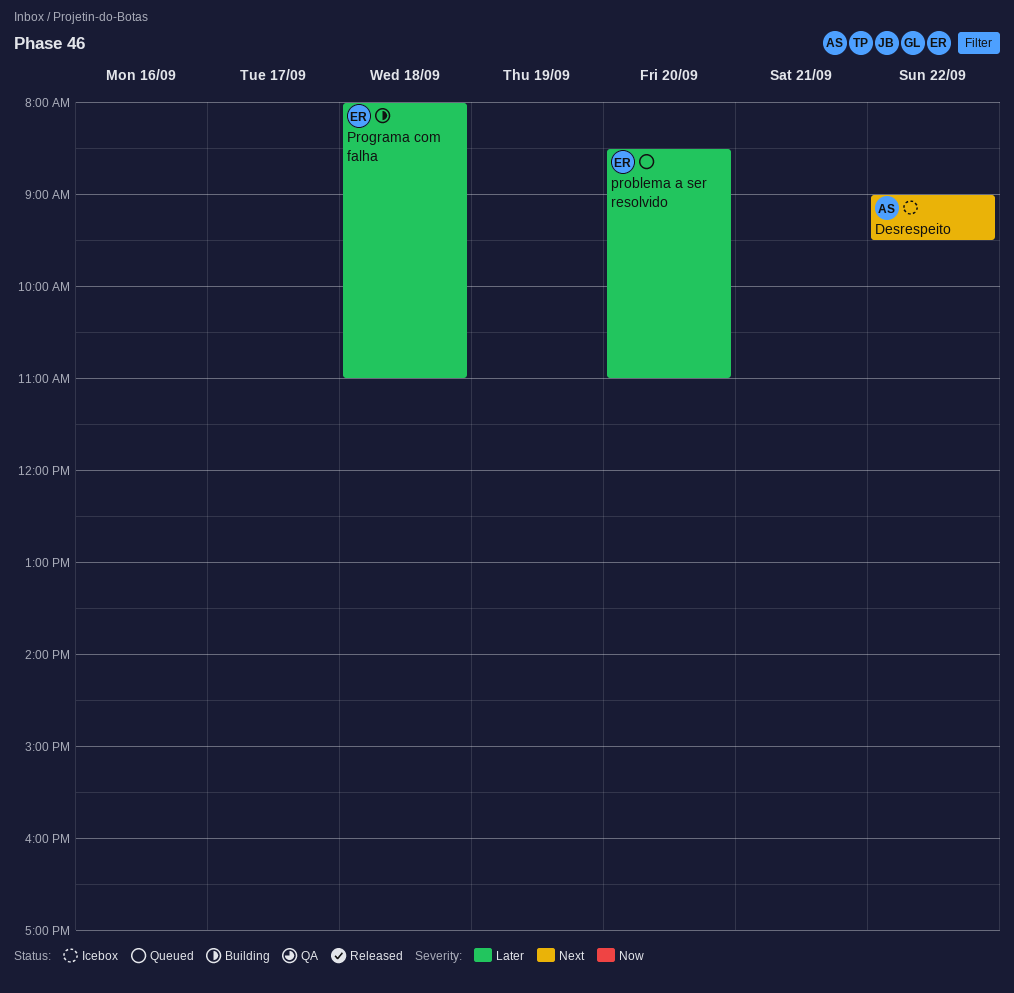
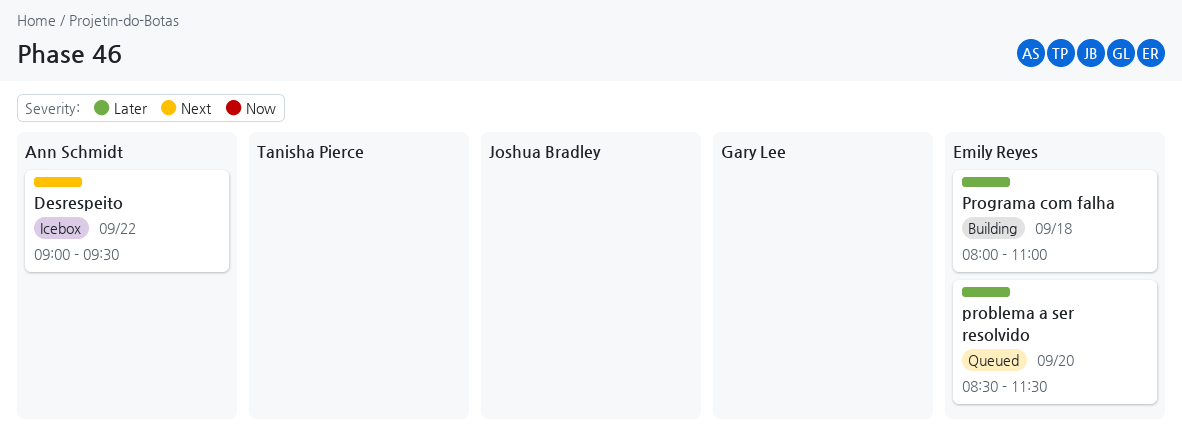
problema a ser resolvido, ends: 11:00 -> 11:30

